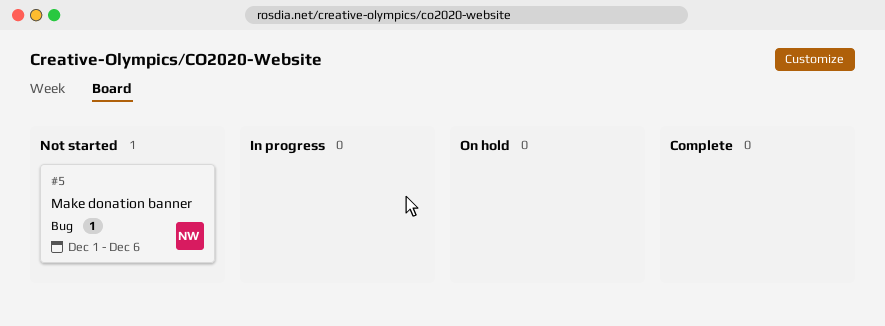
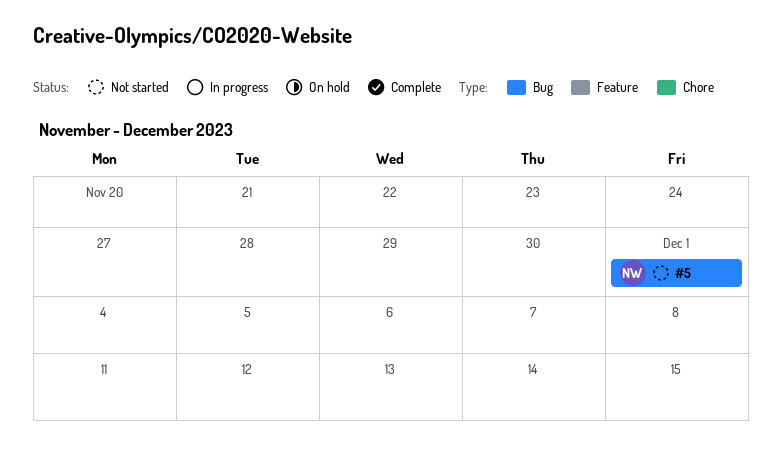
#5, due: Dec 6 -> Dec 1

